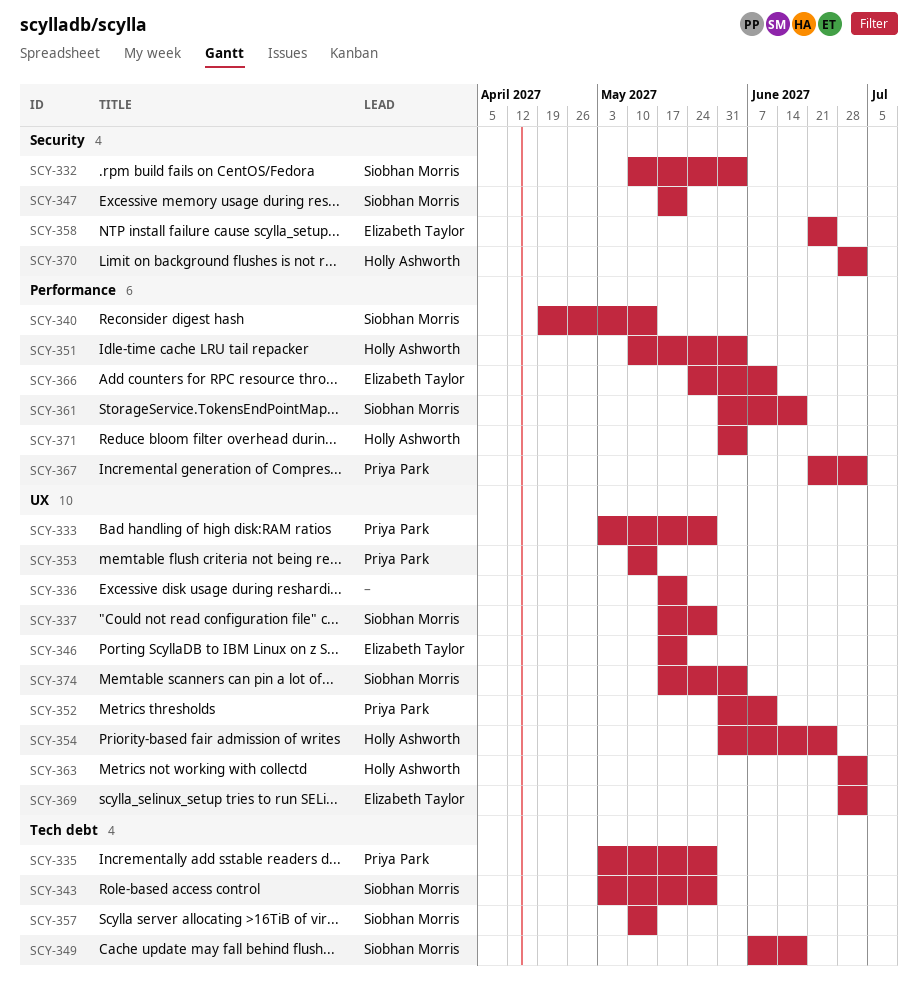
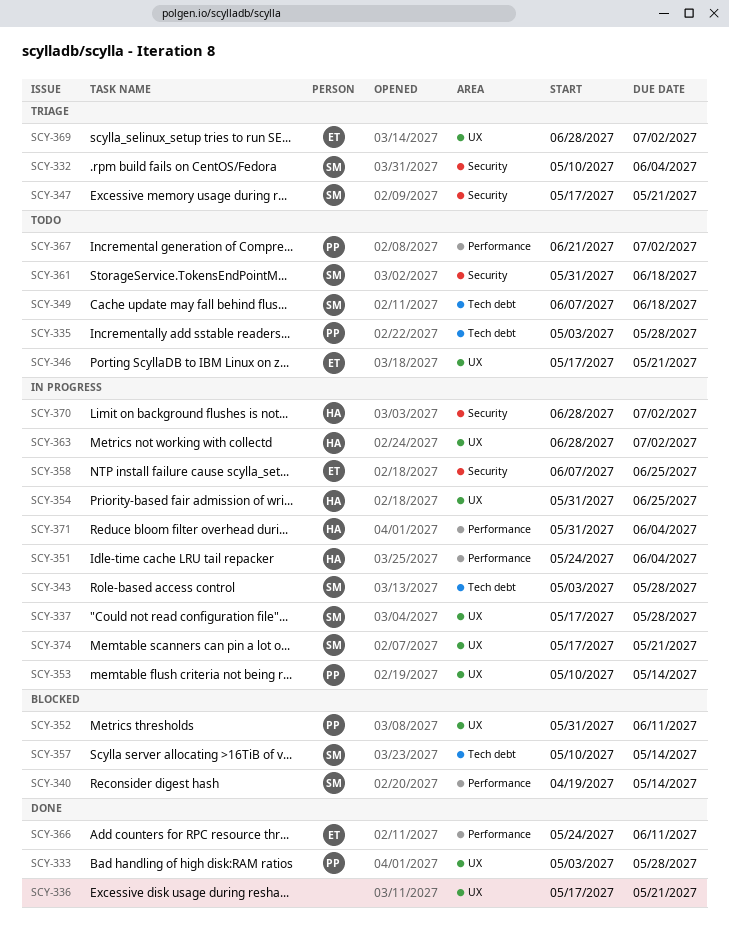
SCY-351, start: May 10 -> May 24
SCY-358, start: Jun 21 -> Jun 7
SCY-361, label: Performance -> Security
SCY-374, due: Jun 4 -> May 21

